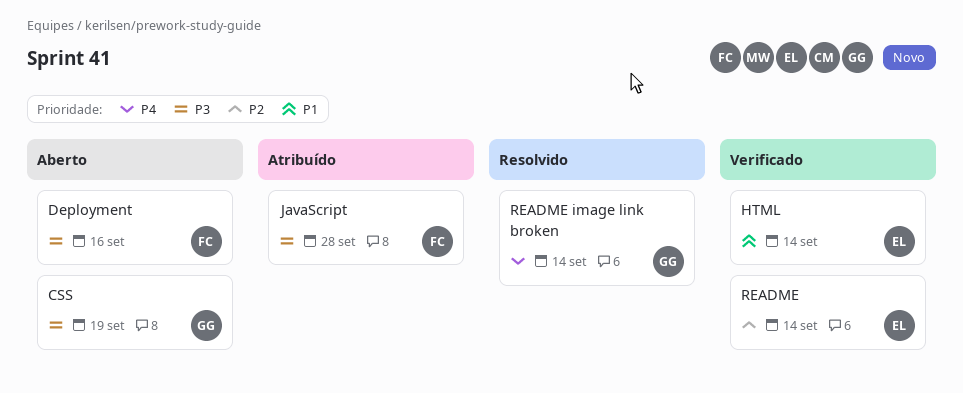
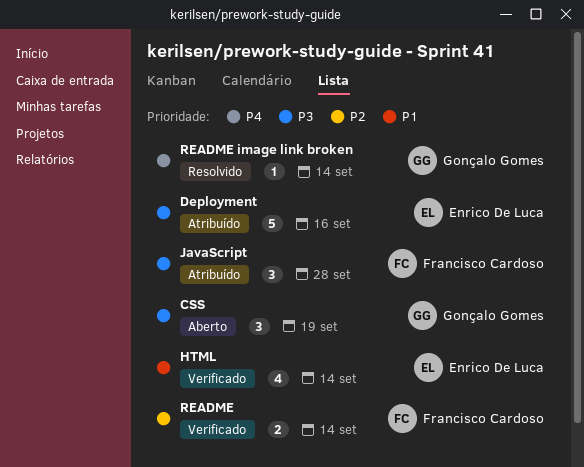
Deployment, status: Aberto -> Atribuído
Deployment, owner: Francisco Cardoso -> Enrico De Luca
README, owner: Enrico De Luca -> Francisco Cardoso

